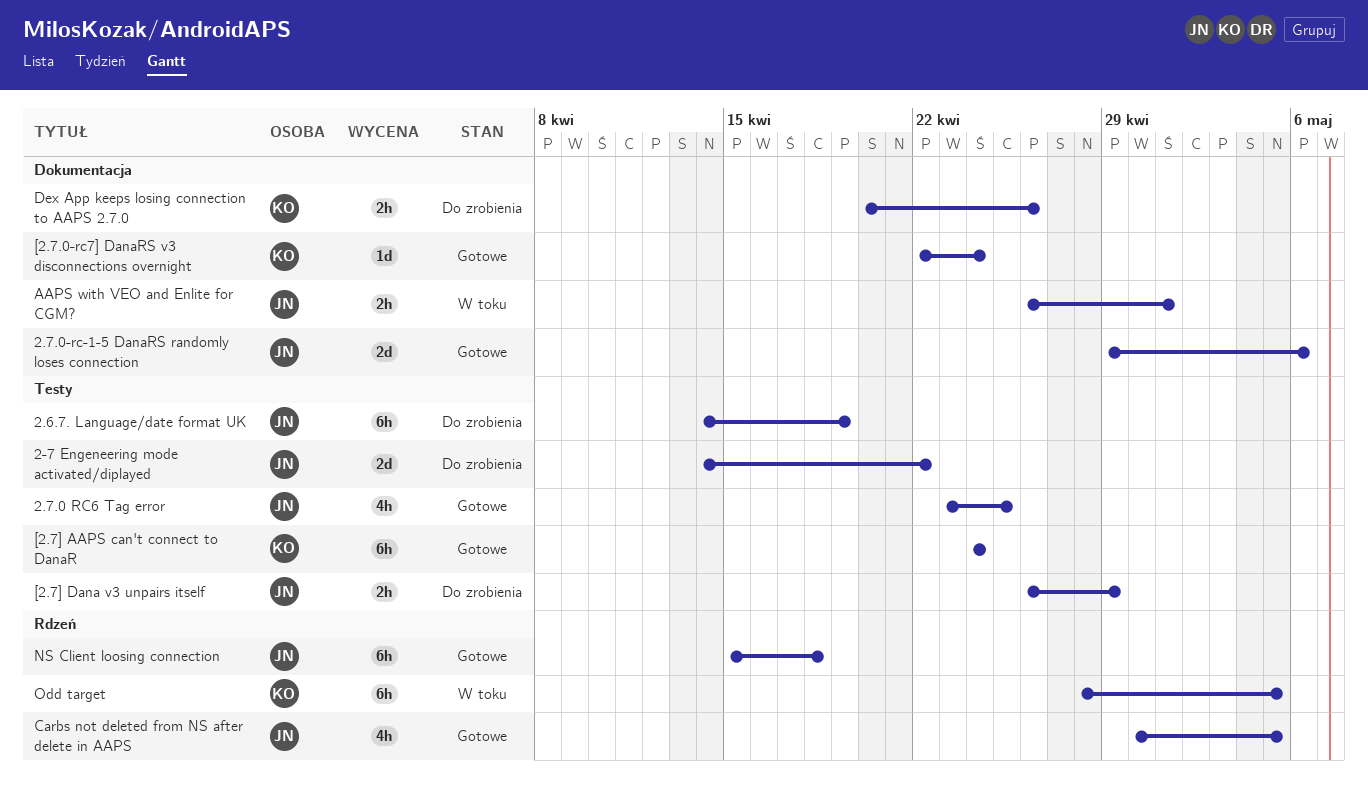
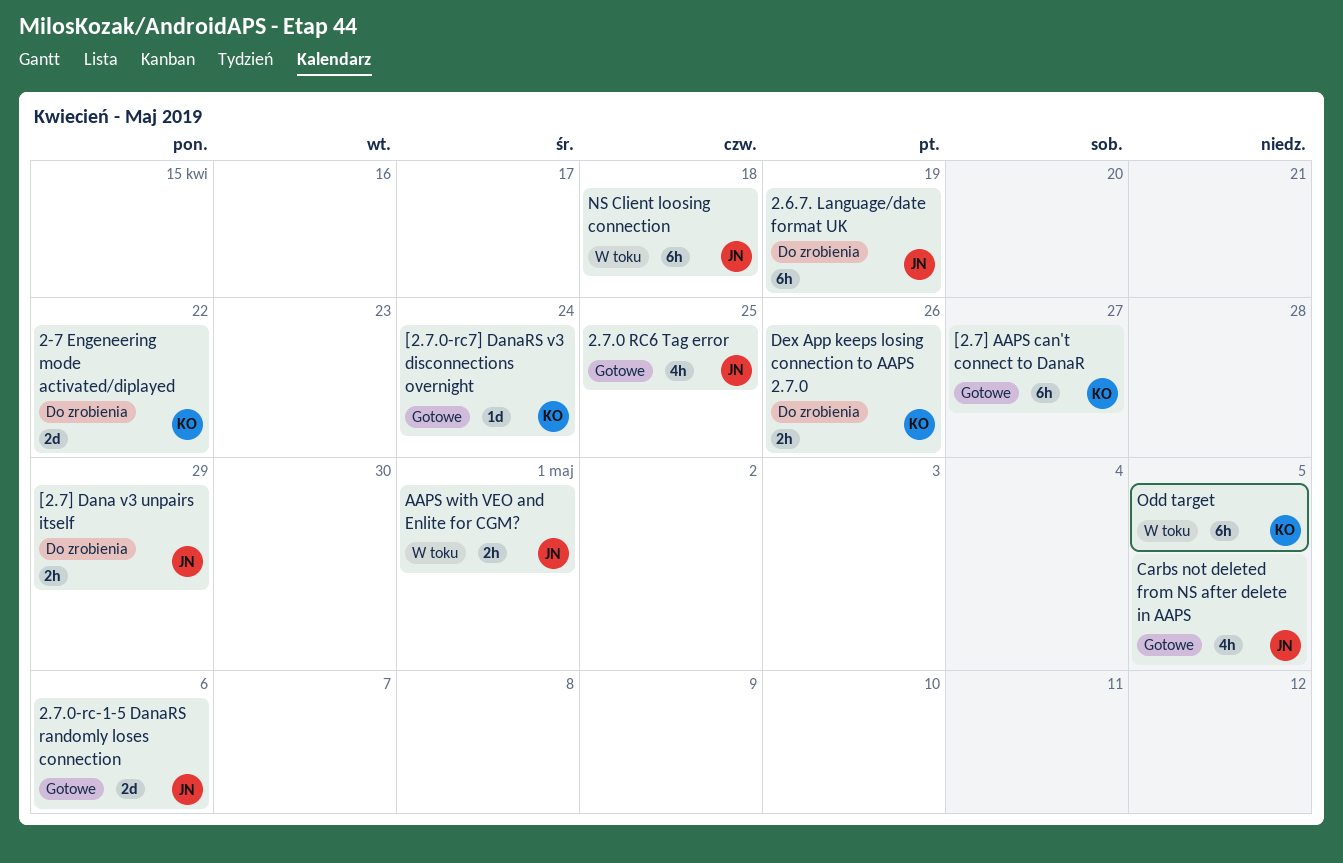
2-7 Engeneering mode activated/diplayed, owner: JN -> KO
[2.7] AAPS can't connect to DanaR, due: Apr 24 -> Apr 27
NS Client loosing connection, status: Gotowe -> W toku

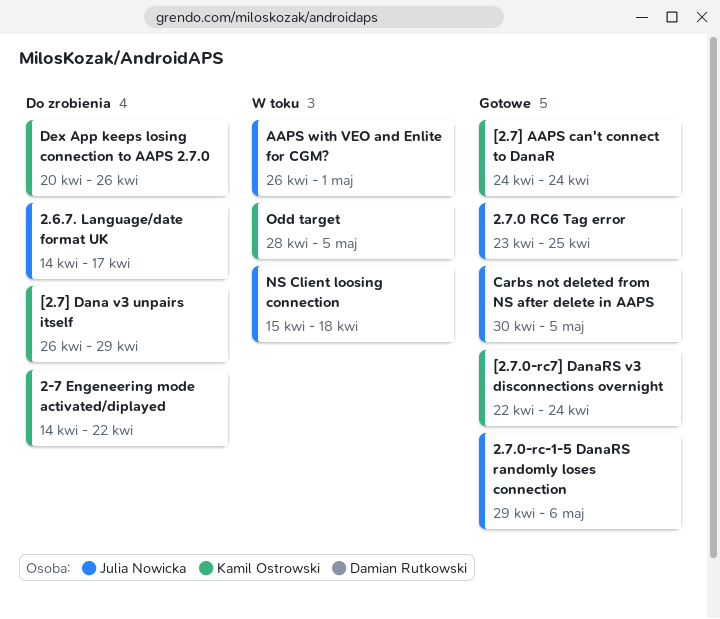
2.6.7. Language/date format UK, due: Apr 19 -> Apr 17
[2.7] AAPS can't connect to DanaR, due: Apr 27 -> Apr 24
[2.7] Dana v3 unpairs itself, owner: Julia Nowicka -> Kamil Ostrowski

